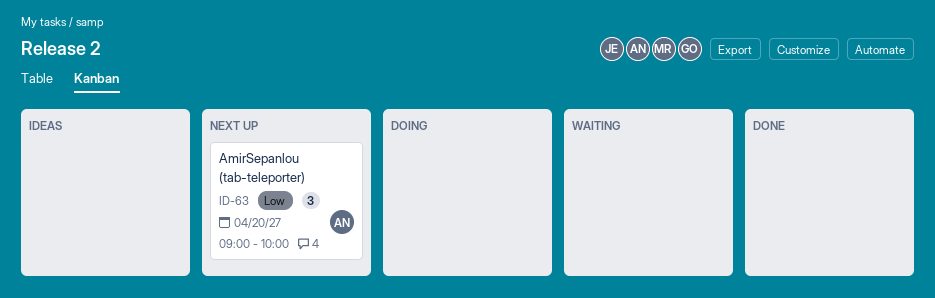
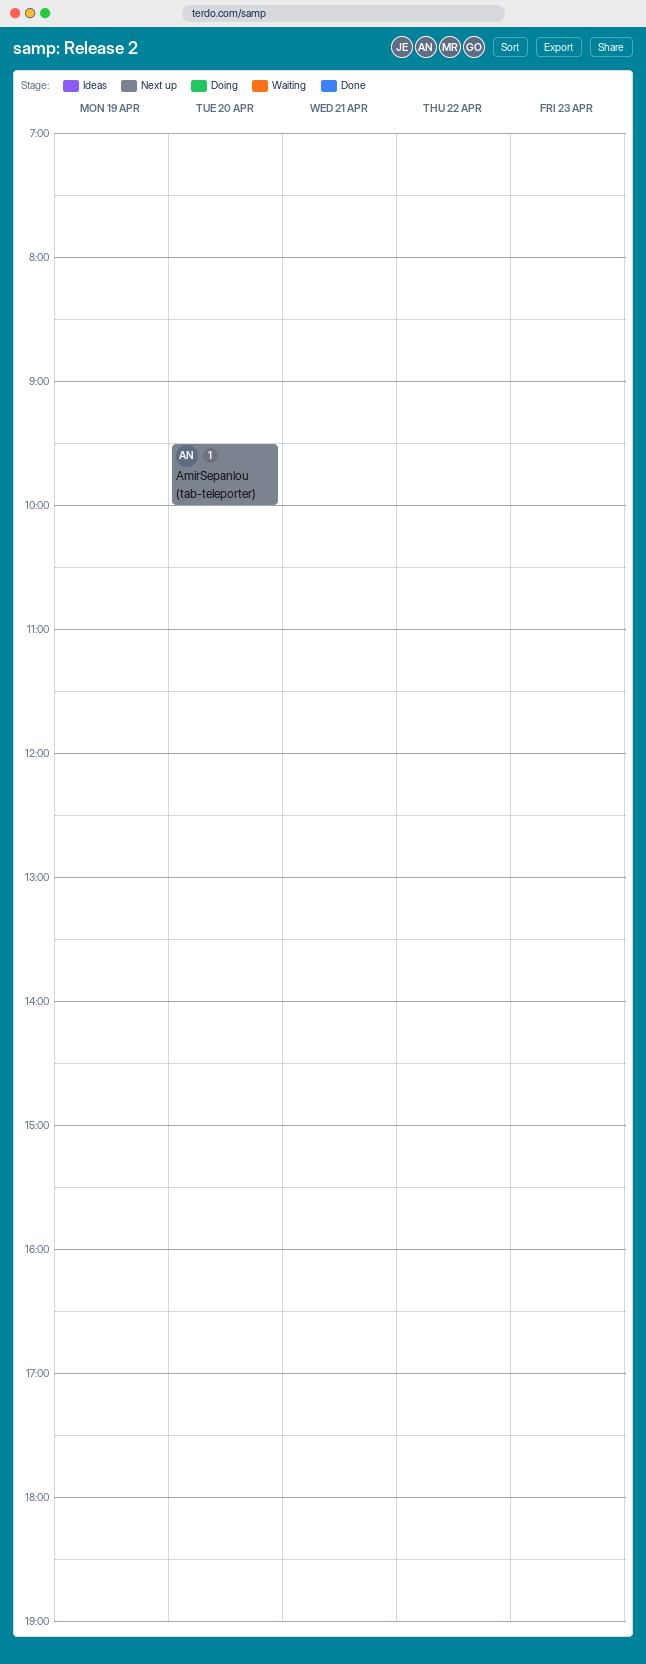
AmirSepanlou (tab-teleporter), estimate: 3 -> 1
AmirSepanlou (tab-teleporter), begins: 09:00 -> 09:30

